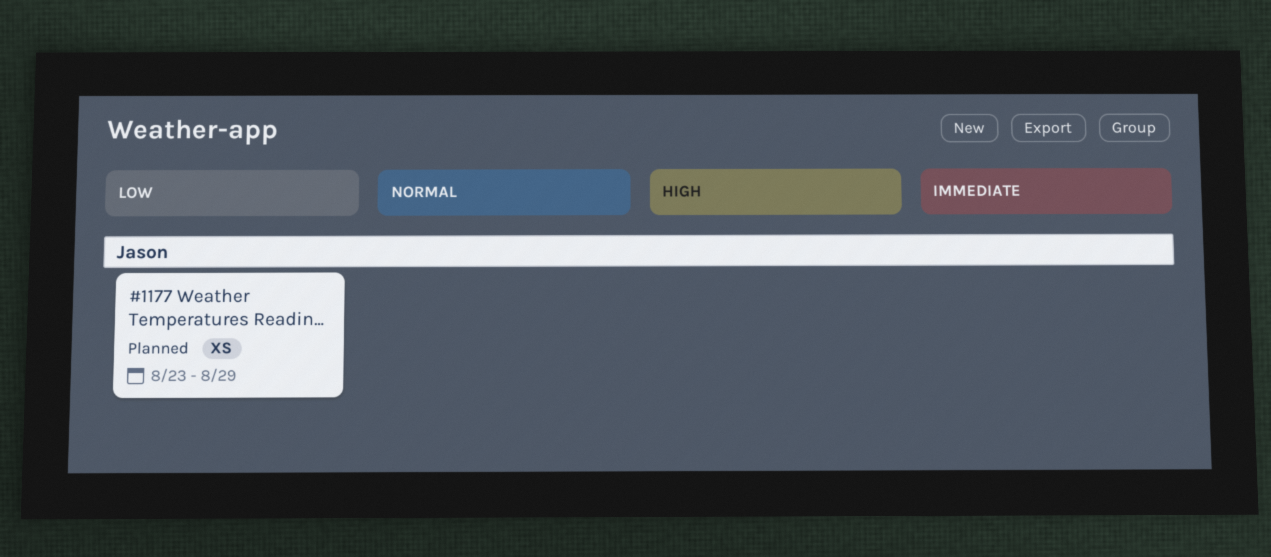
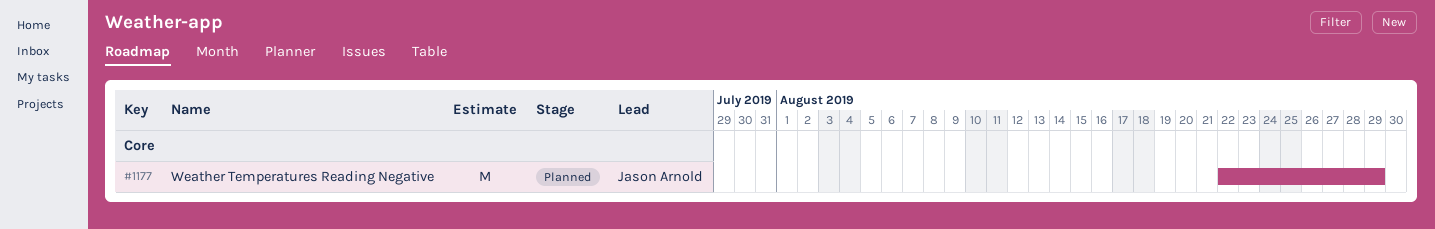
#1177, estimate: XS -> M
#1177, start: Aug 23 -> Aug 22

